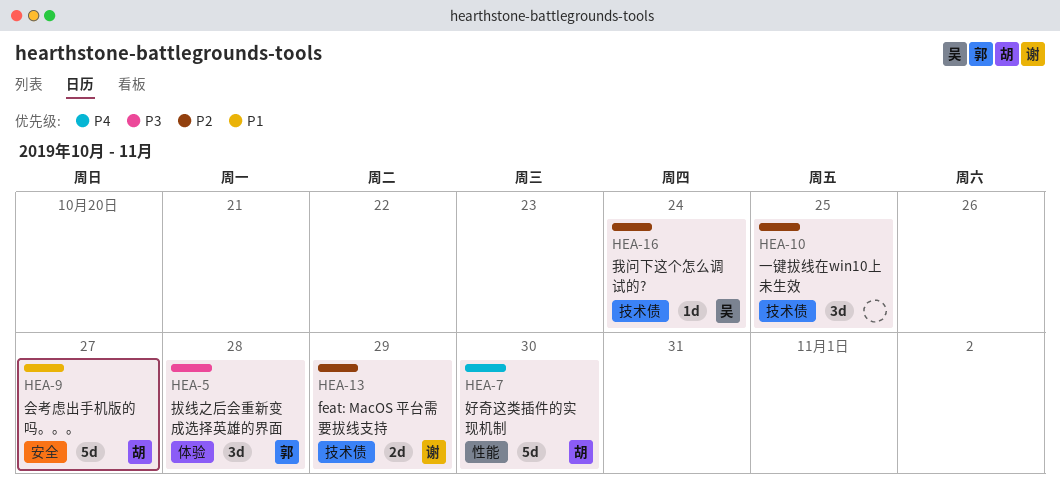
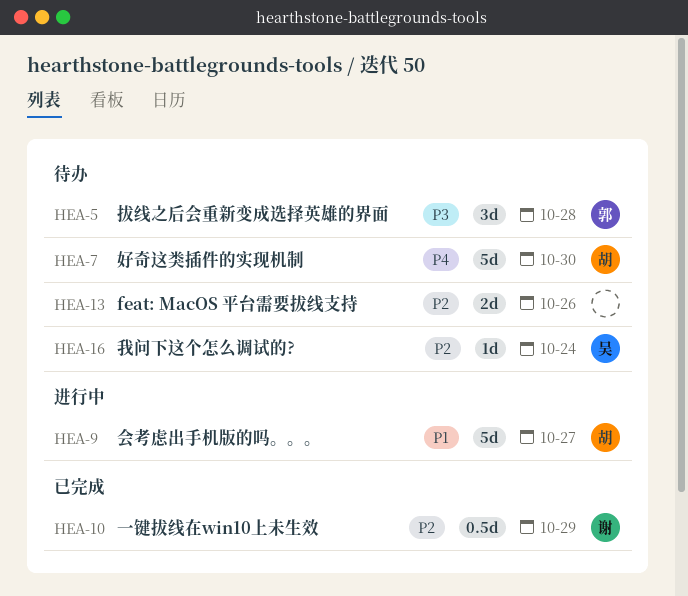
HEA-10, owner: none -> 谢
HEA-10, estimate: 3d -> 0.5d
HEA-10, due: Oct 25 -> Oct 29
HEA-13, owner: 谢 -> none
HEA-13, due: Oct 29 -> Oct 26

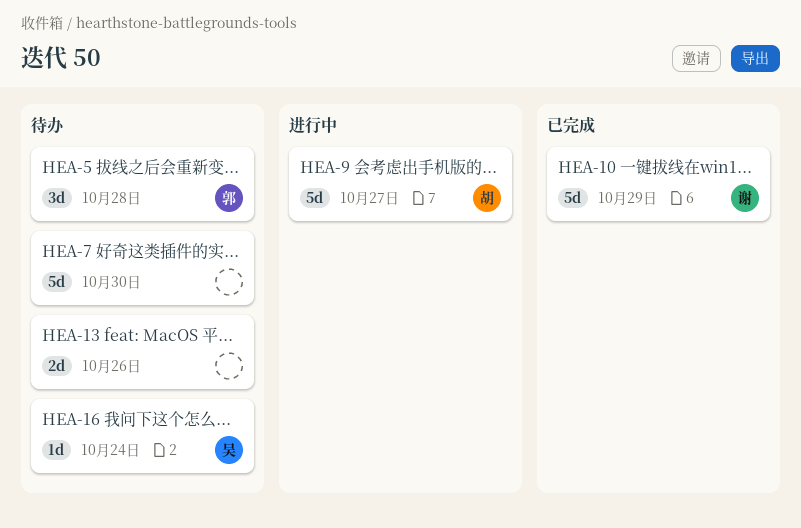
HEA-7, owner: 胡 -> none
HEA-10, estimate: 0.5d -> 5d

